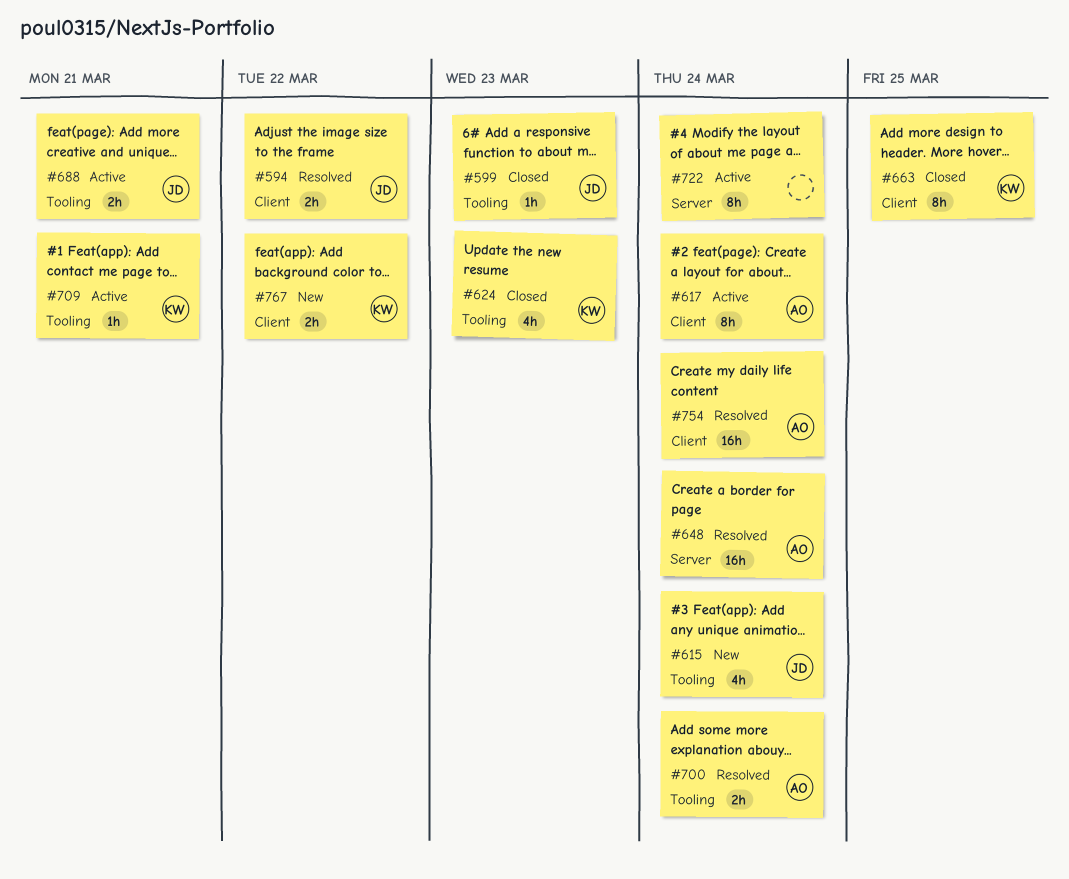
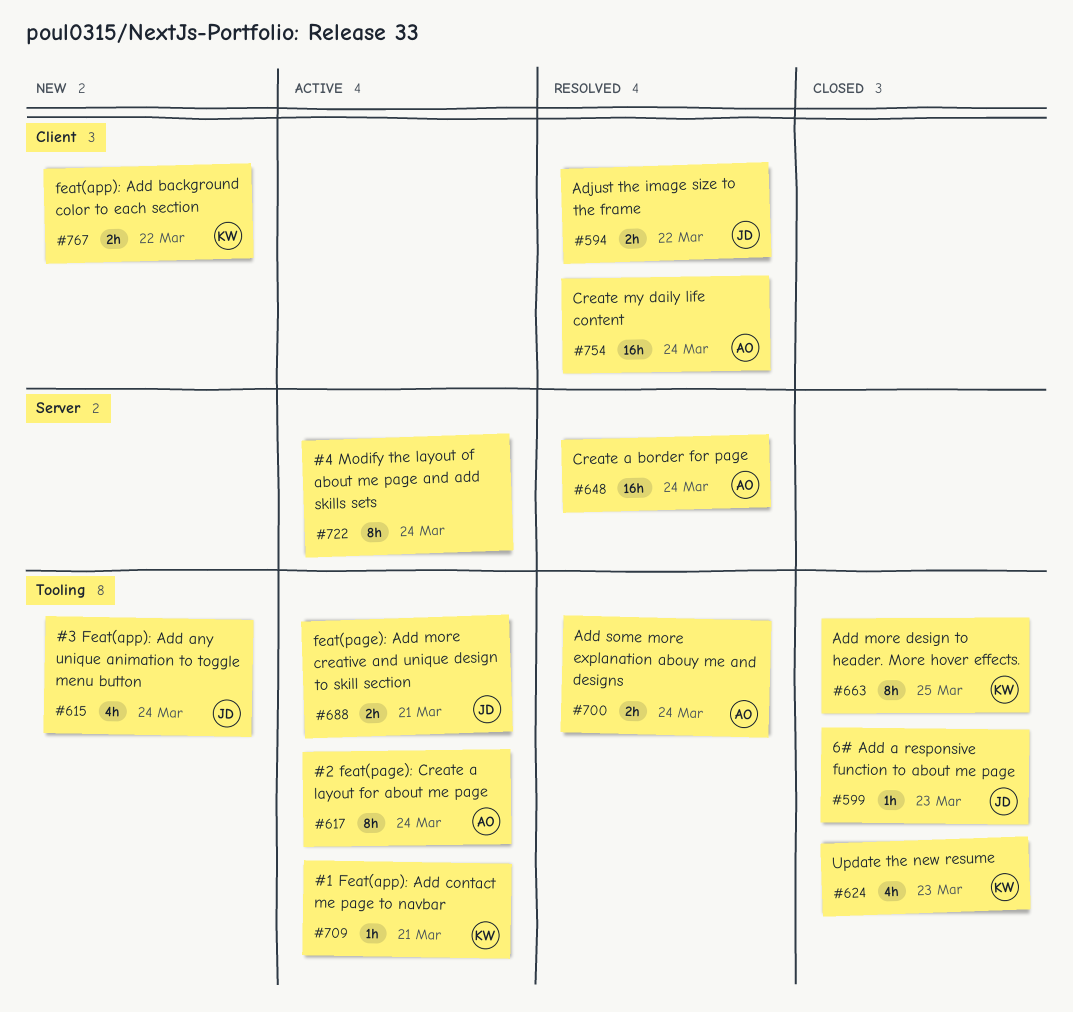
#617, label: Client -> Tooling
#663, label: Client -> Tooling

